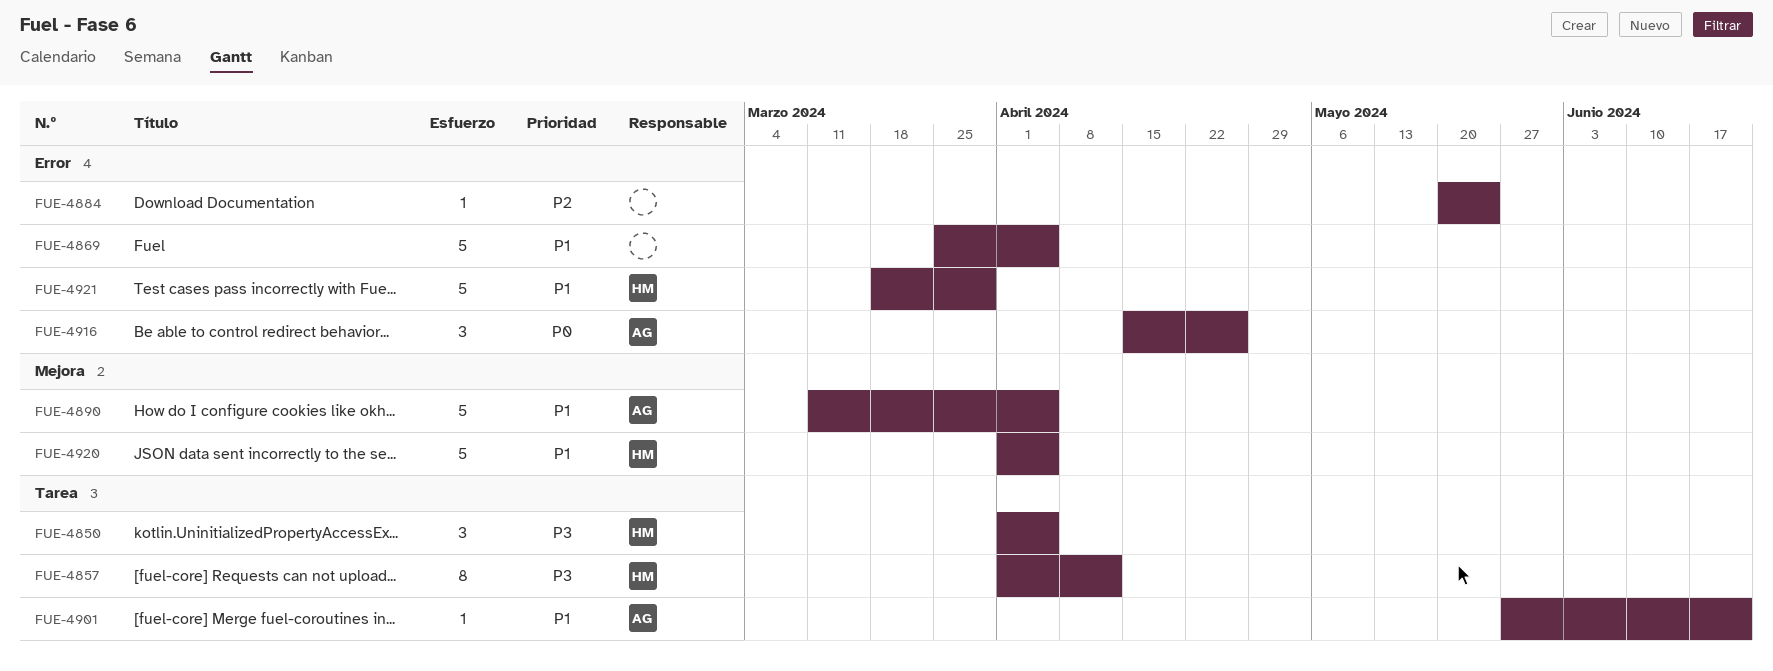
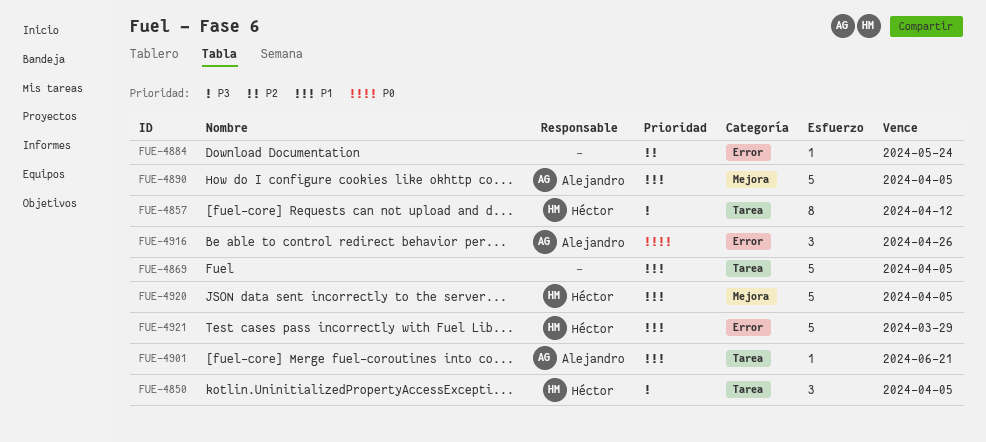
FUE-4869, label: Error -> Tarea

